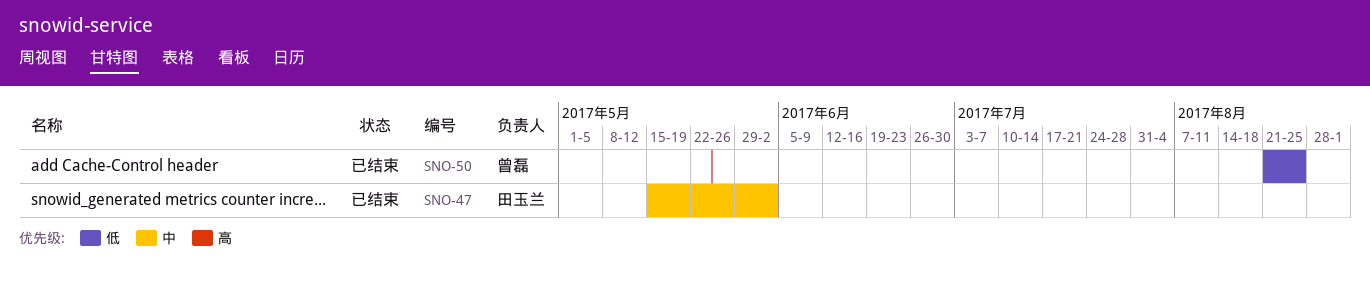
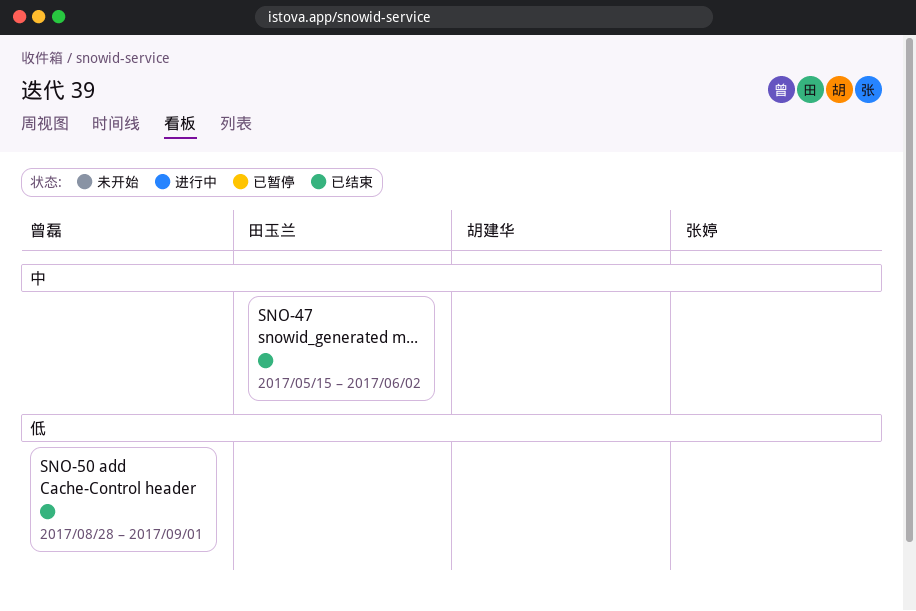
SNO-50, start: Aug 21 -> Aug 28
SNO-50, due: Aug 25 -> Sep 1

